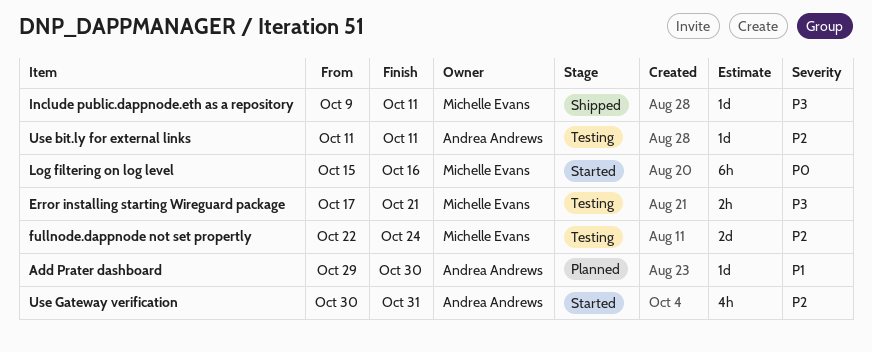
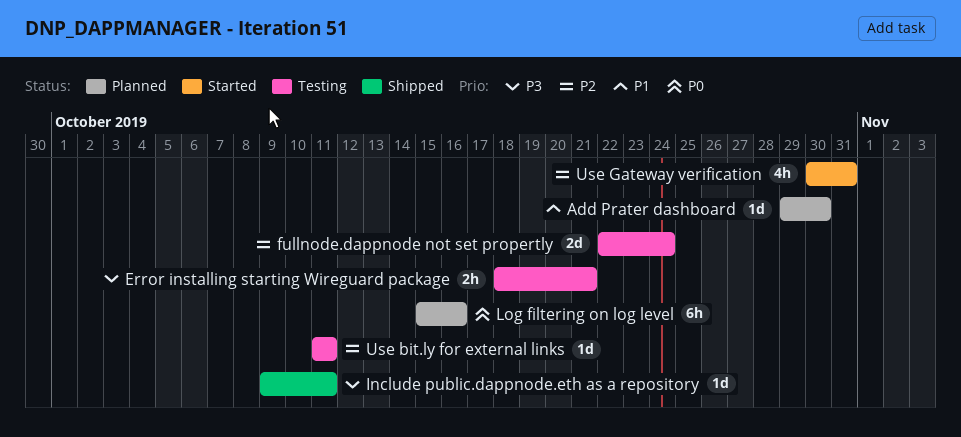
Error installing starting Wireguard package, start: Oct 17 -> Oct 18
Log filtering on log level, status: Started -> Planned

